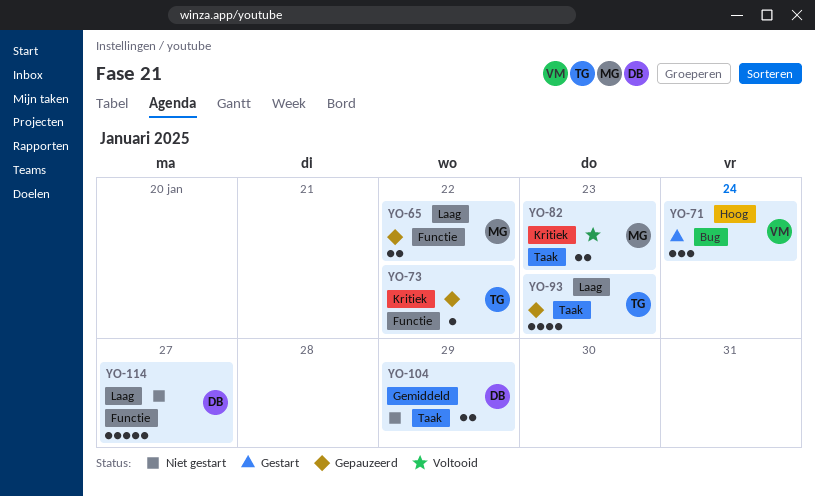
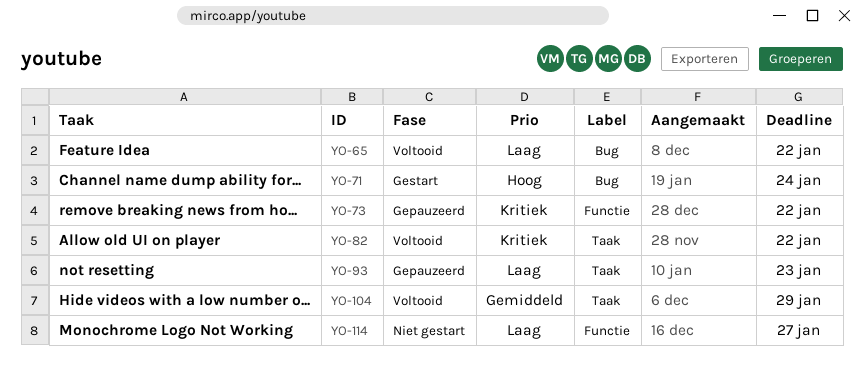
YO-65, status: Gepauzeerd -> Voltooid
YO-65, label: Functie -> Bug
YO-82, due: Jan 23 -> Jan 22
YO-104, status: Niet gestart -> Voltooid

